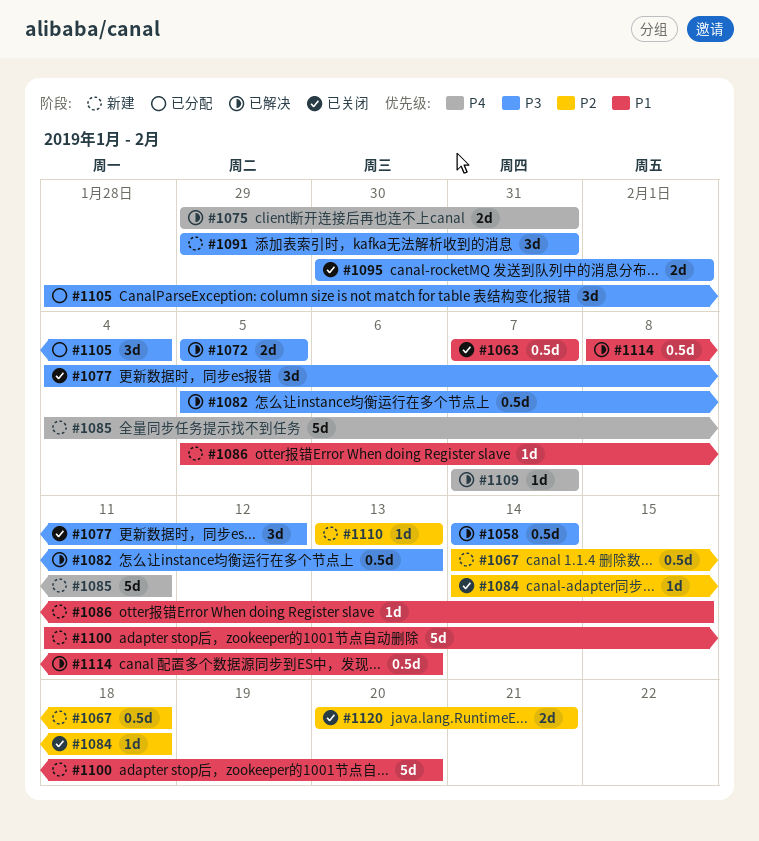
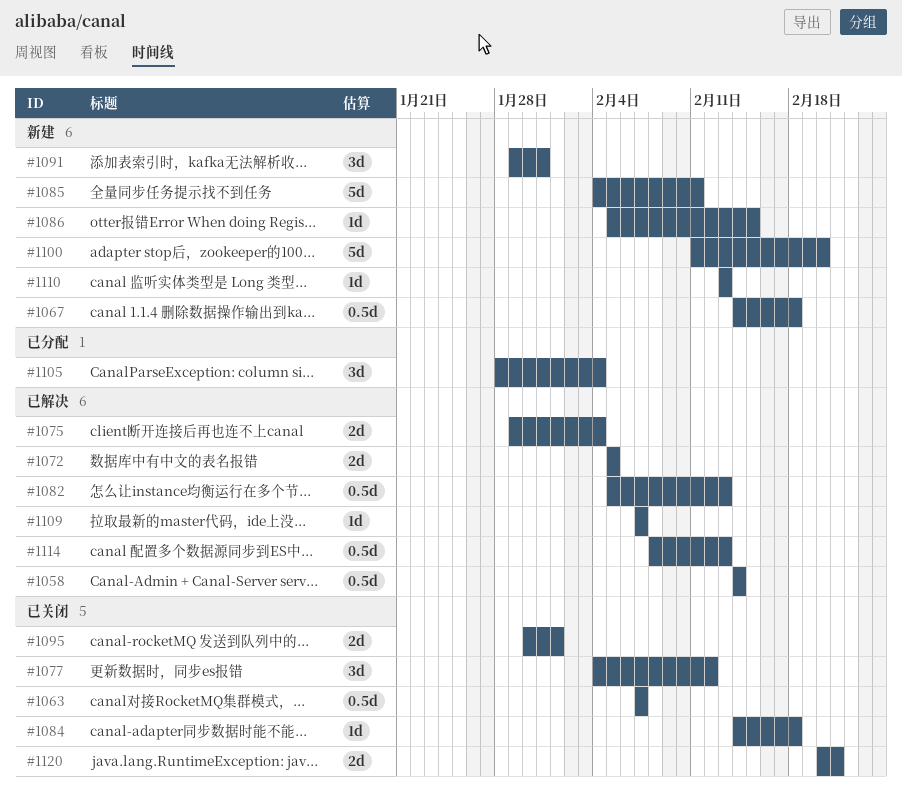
#1075, due: Jan 31 -> Feb 4

